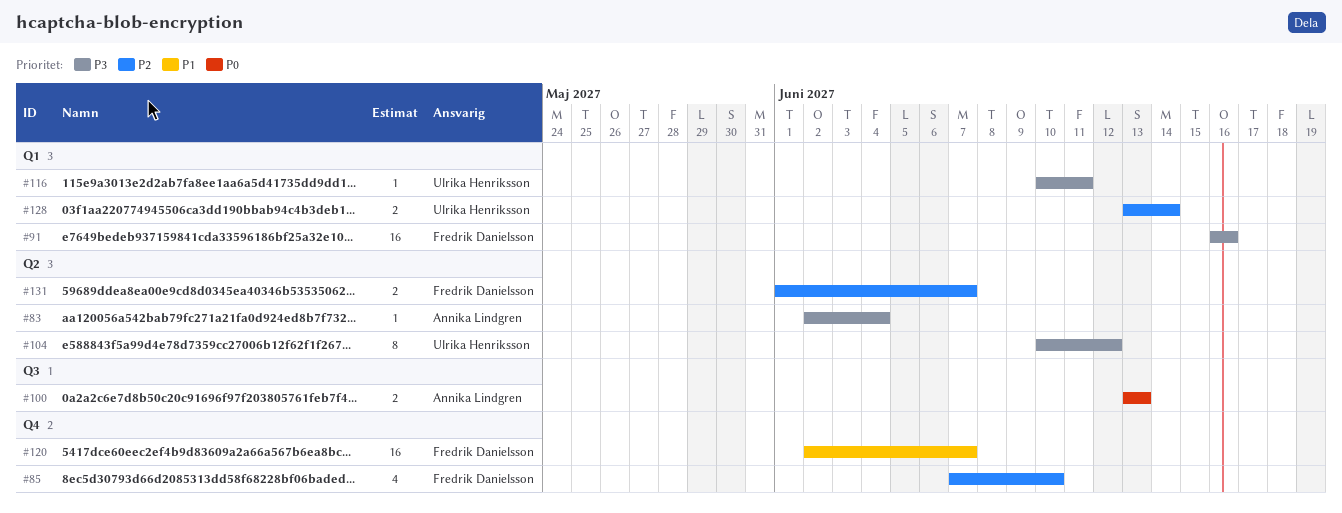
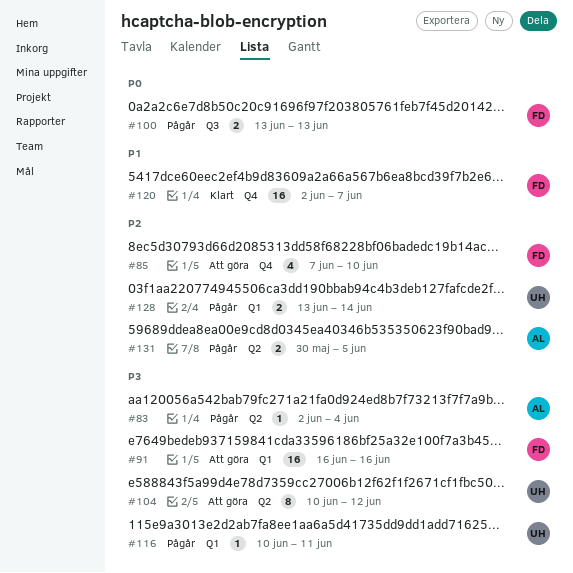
#100, owner: Annika Lindgren -> Fredrik Danielsson
#131, owner: Fredrik Danielsson -> Annika Lindgren
#131, start: Jun 1 -> May 30
#131, due: Jun 7 -> Jun 5

